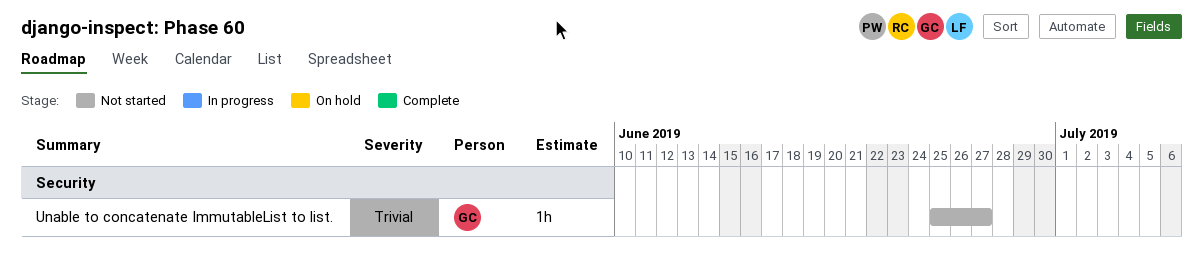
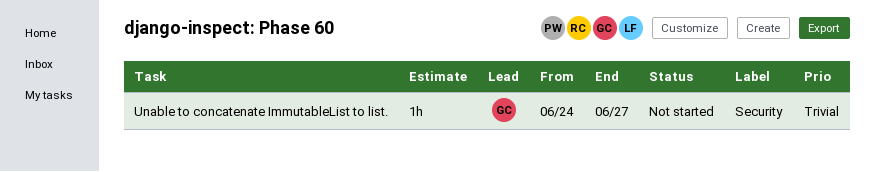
Unable to concatenate ImmutableList to list., start: Jun 25 -> Jun 24

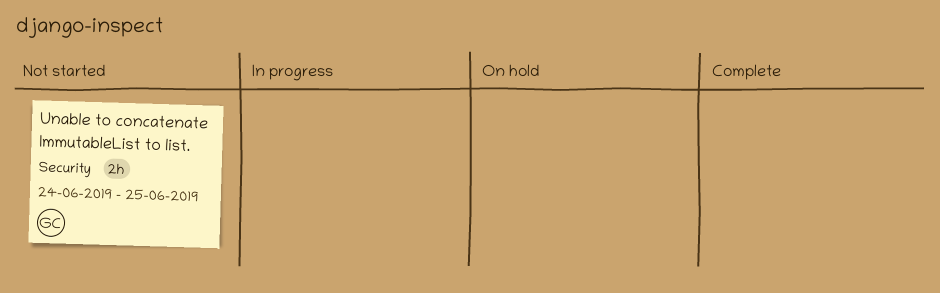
Unable to concatenate ImmutableList to list., estimate: 1h -> 2h
Unable to concatenate ImmutableList to list., due: Jun 27 -> Jun 25

